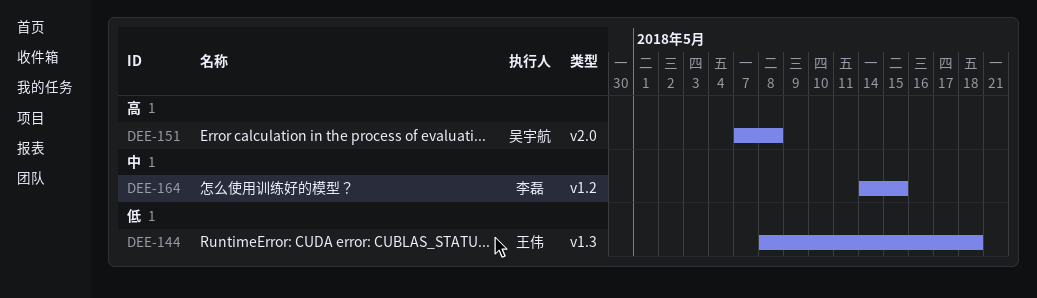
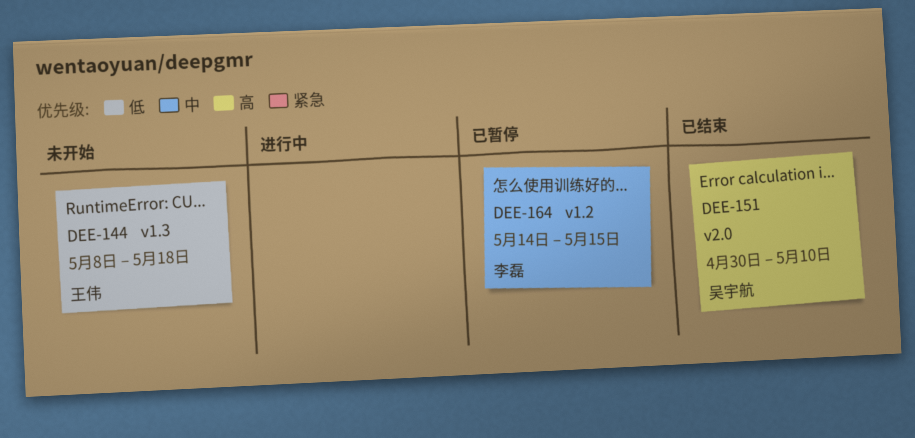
DEE-151, start: May 7 -> Apr 30
DEE-151, due: May 8 -> May 10

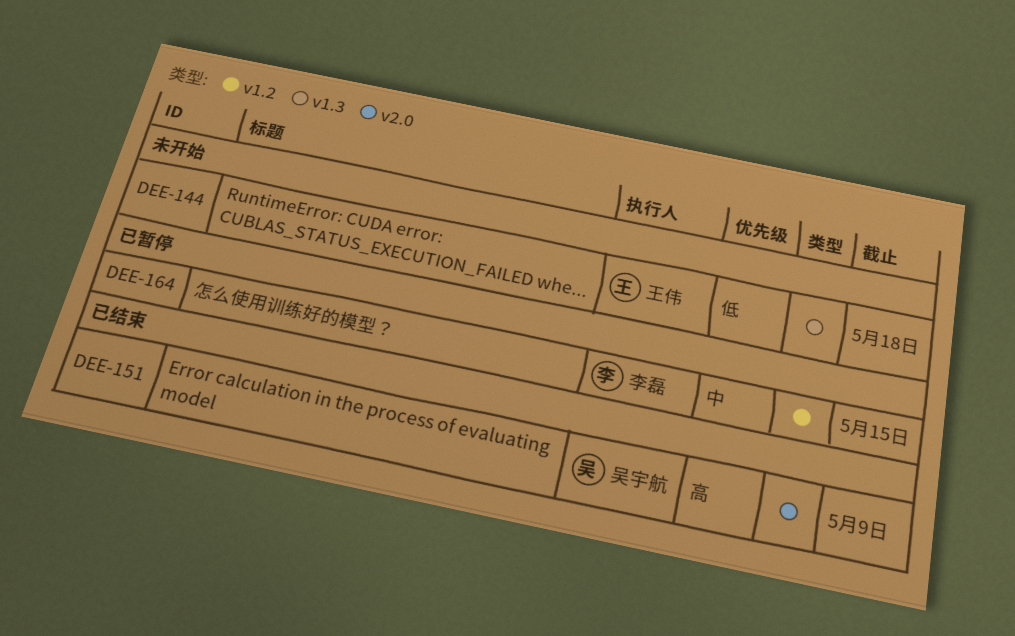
DEE-151, due: May 10 -> May 9

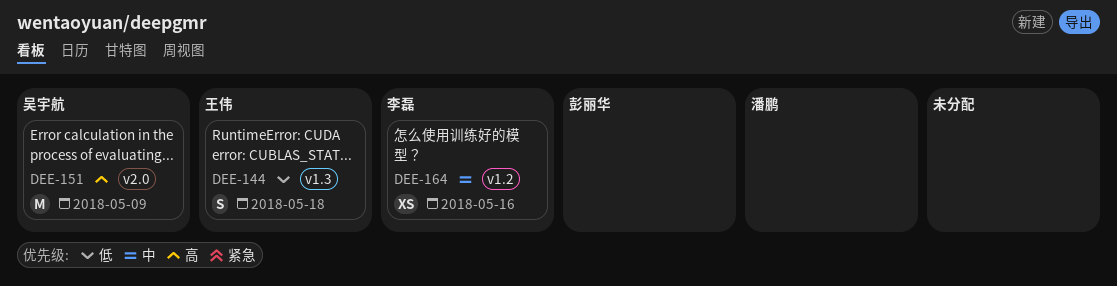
DEE-164, due: May 15 -> May 16

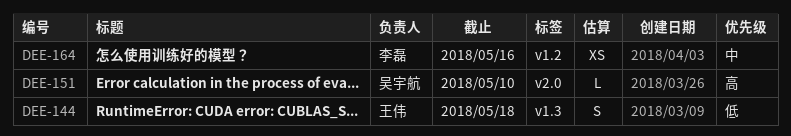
DEE-151, estimate: M -> L
DEE-151, due: May 9 -> May 10

